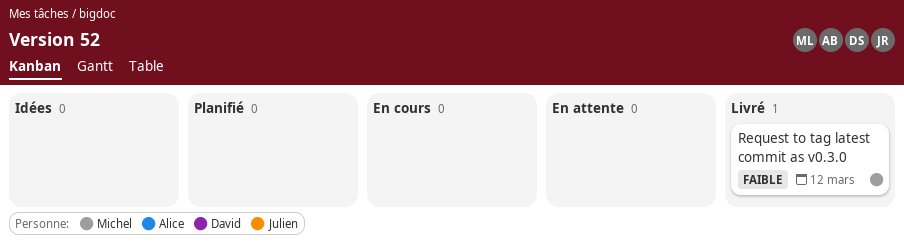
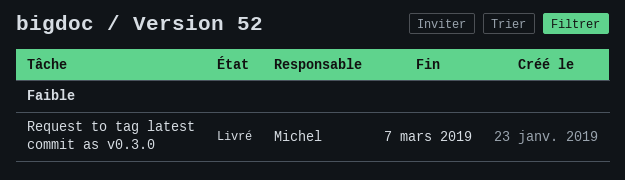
Request to tag latest commit as v0.3.0, due: Mar 12 -> Mar 7

